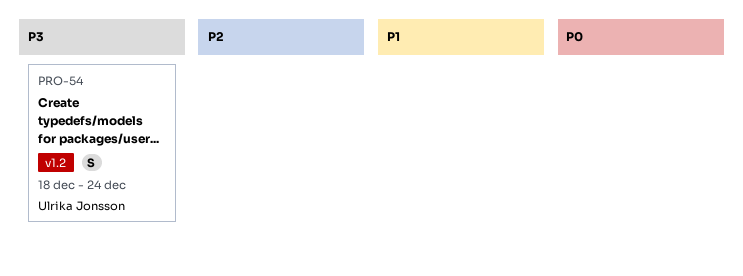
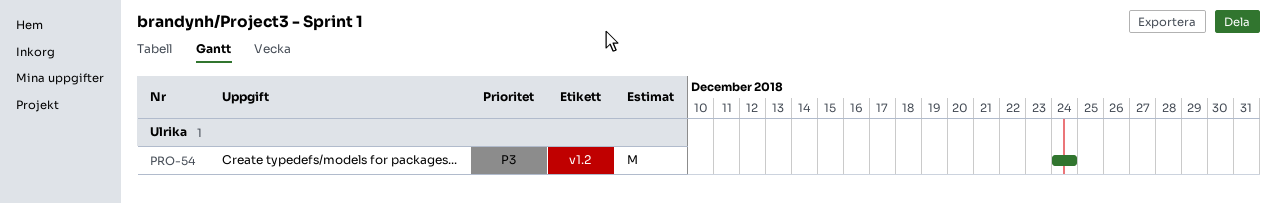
PRO-54, estimate: S -> M
PRO-54, start: Dec 18 -> Dec 24

